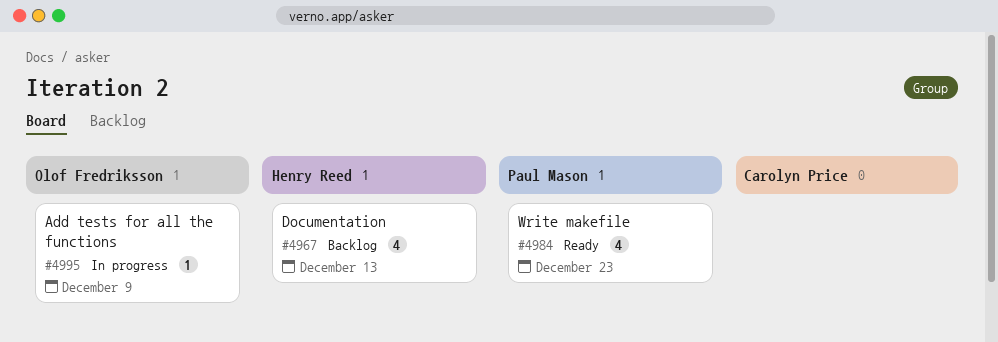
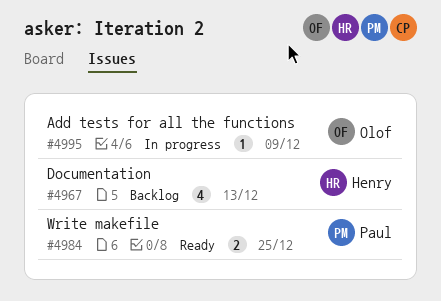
#4984, estimate: 4 -> 2
#4984, due: Dec 23 -> Dec 25

